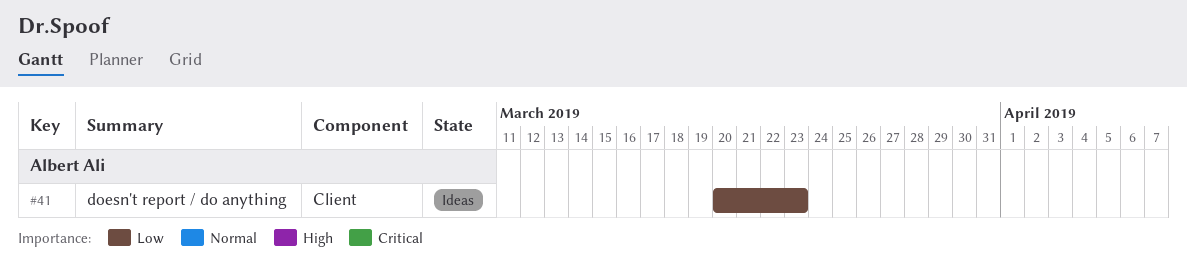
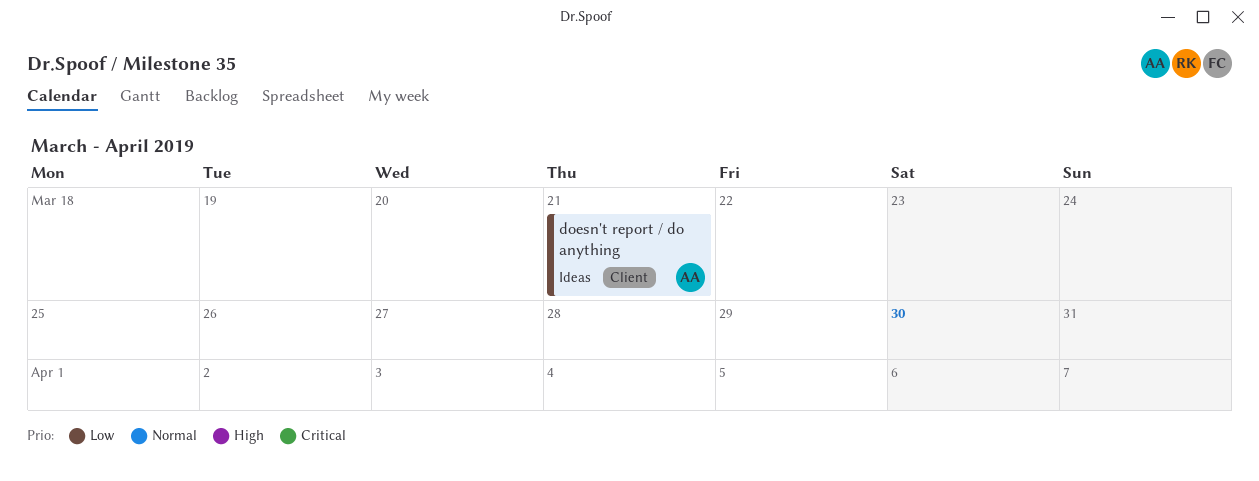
doesn't report / do anything, due: Mar 23 -> Mar 21

